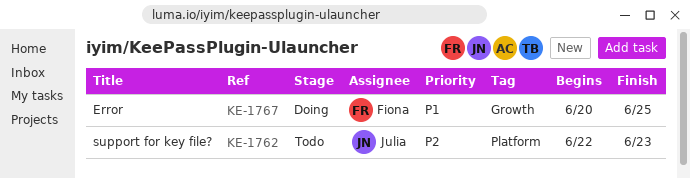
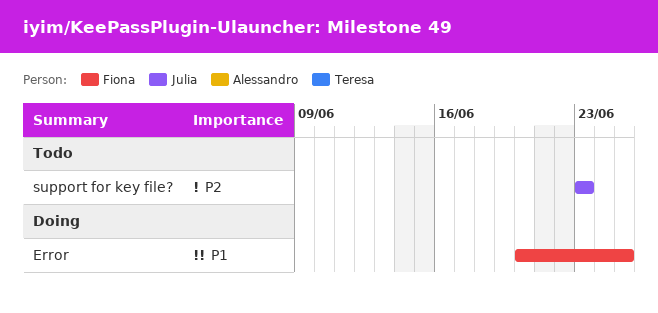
support for key file?, start: Jun 22 -> Jun 23

